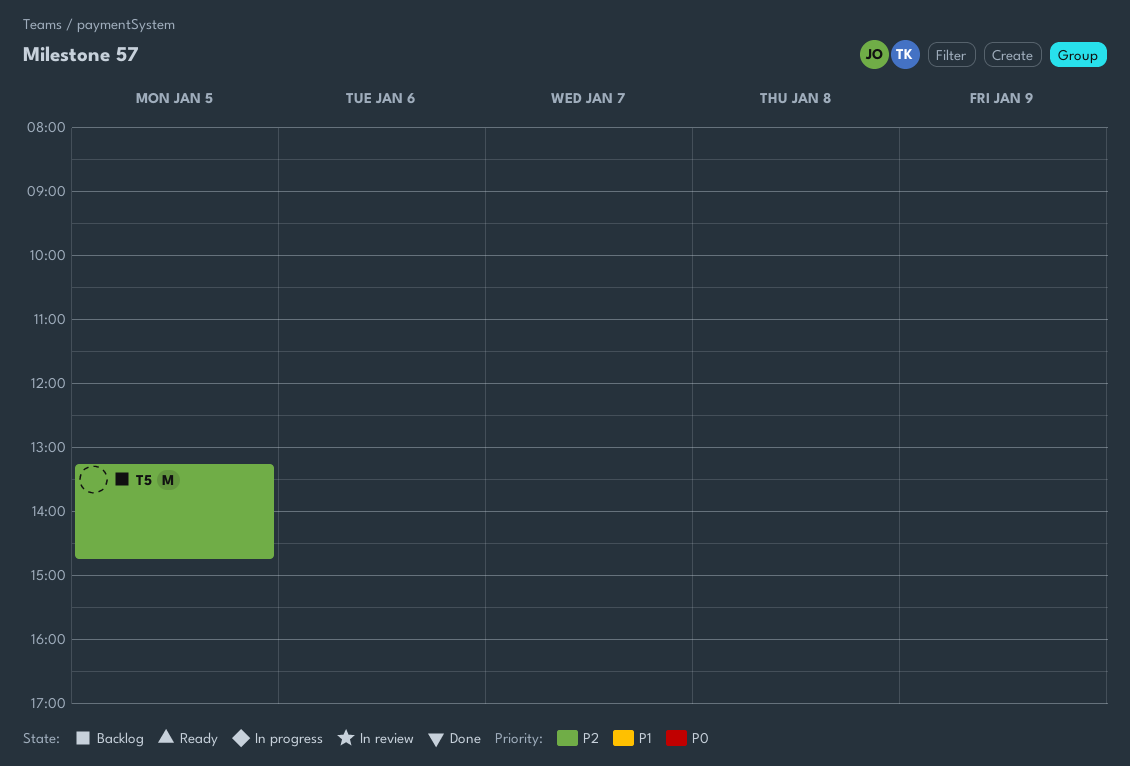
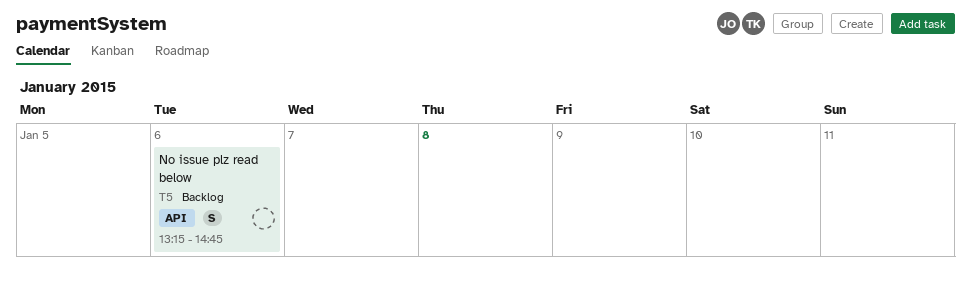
T5, estimate: M -> S
T5, day: Jan 5 -> Jan 6

